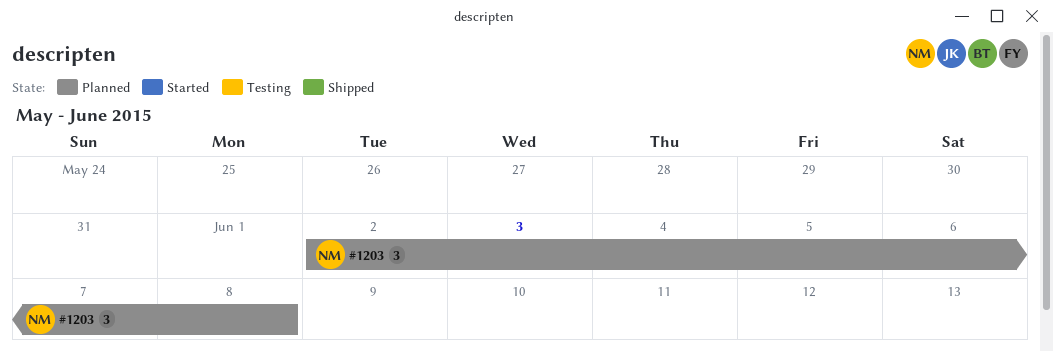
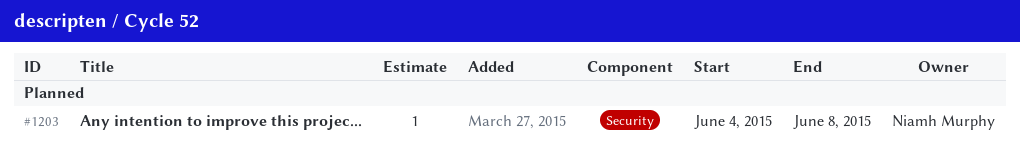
#1203, estimate: 3 -> 1
#1203, start: Jun 2 -> Jun 4

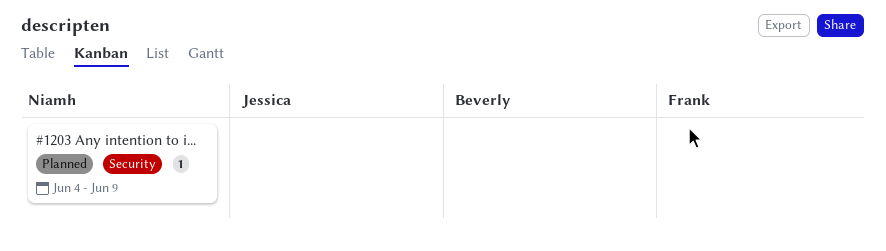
#1203, due: Jun 8 -> Jun 9

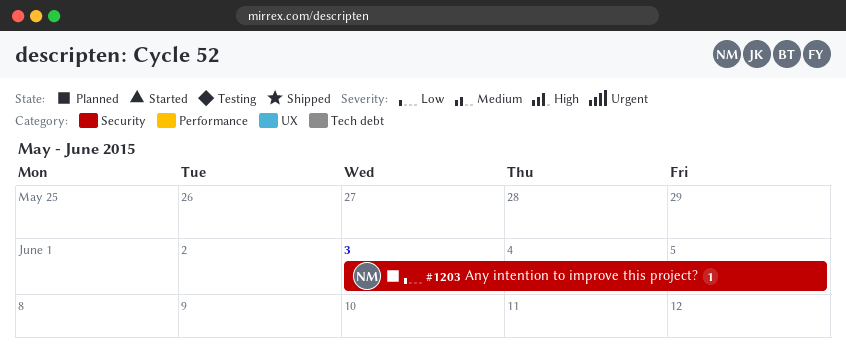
#1203, start: Jun 4 -> Jun 3
#1203, due: Jun 9 -> Jun 5

